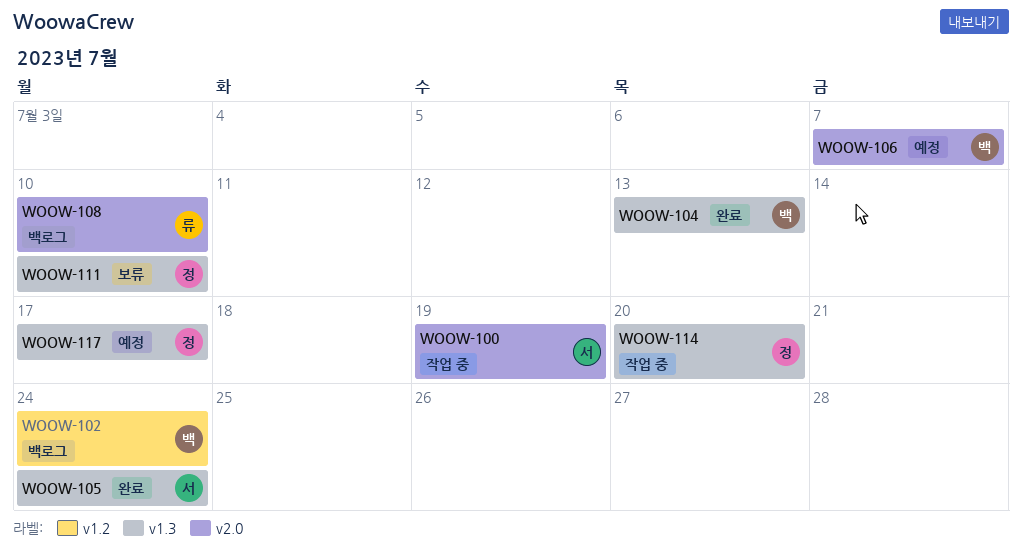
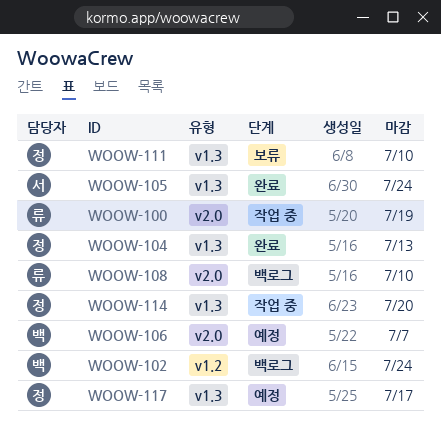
WOOW-100, owner: 서 -> 류
WOOW-104, owner: 백 -> 정

